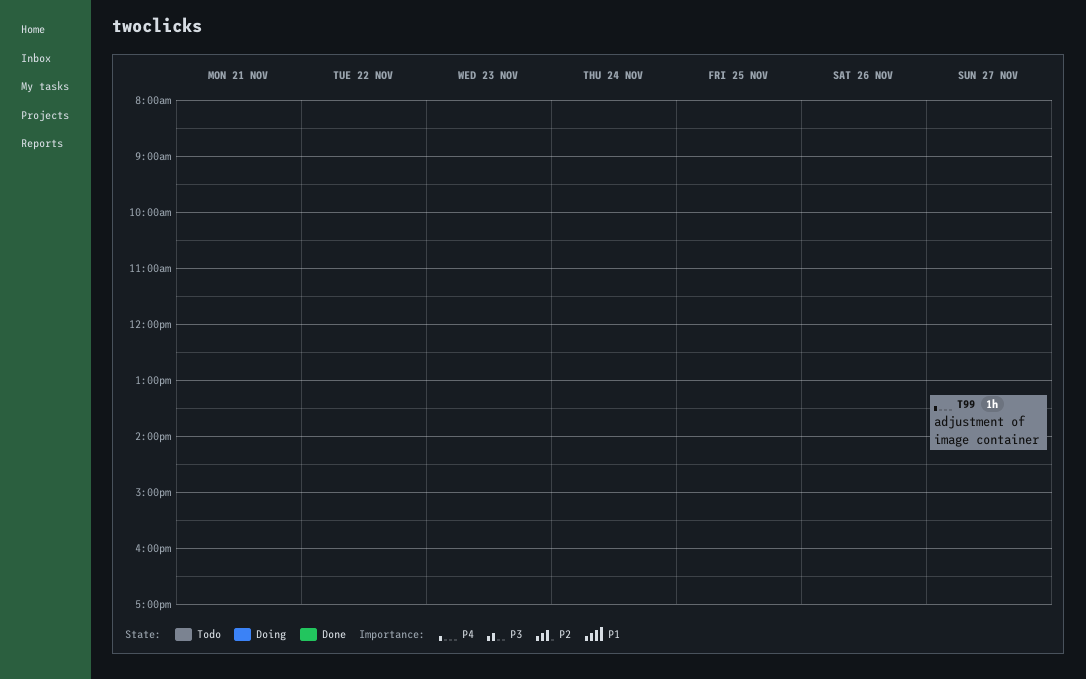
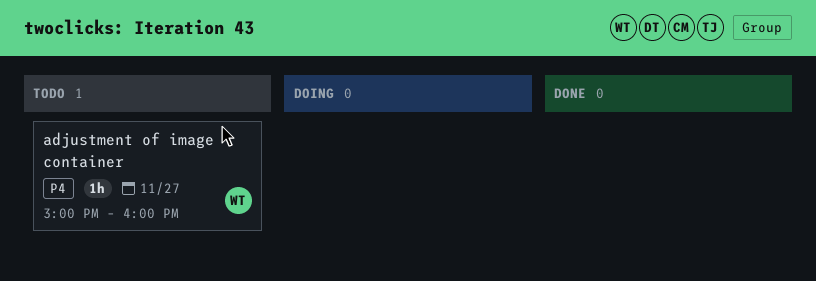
adjustment of image container, begins: 13:15 -> 15:00
adjustment of image container, ends: 14:15 -> 16:00

